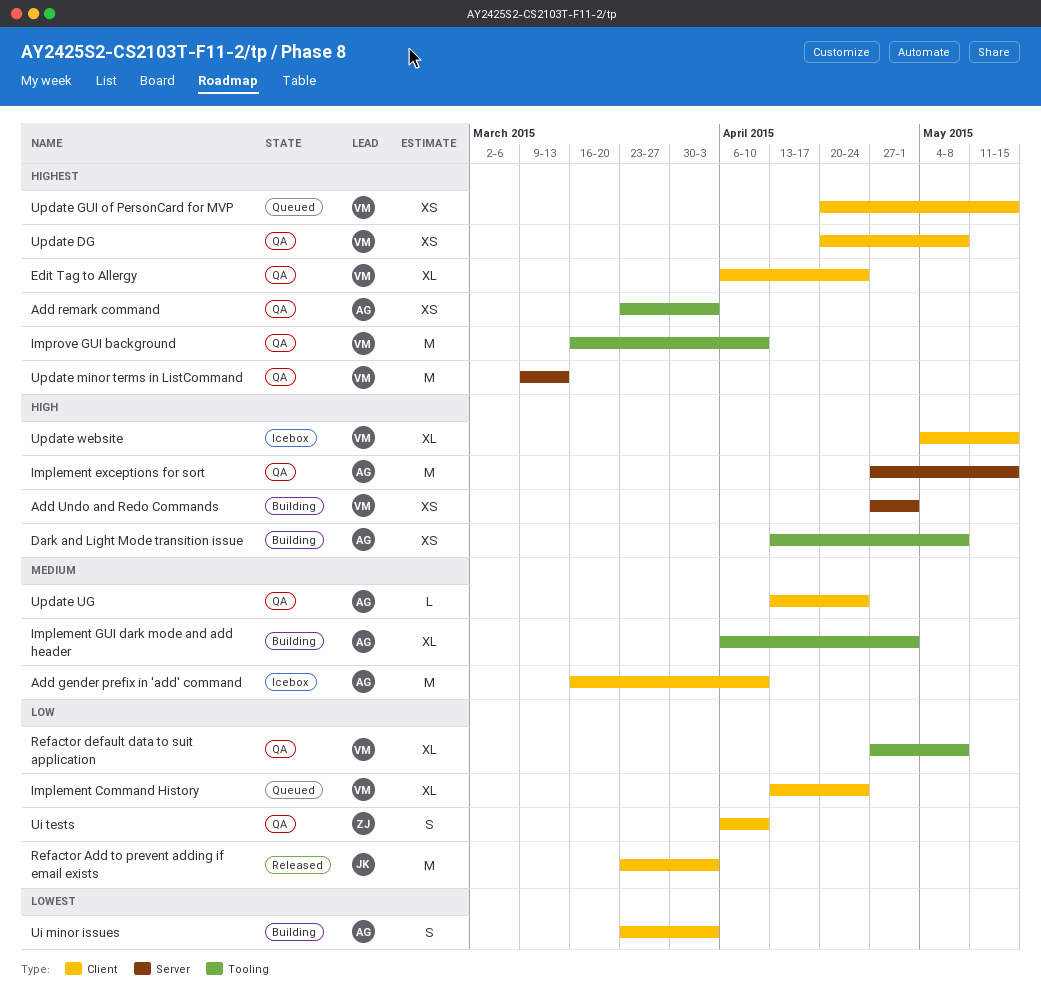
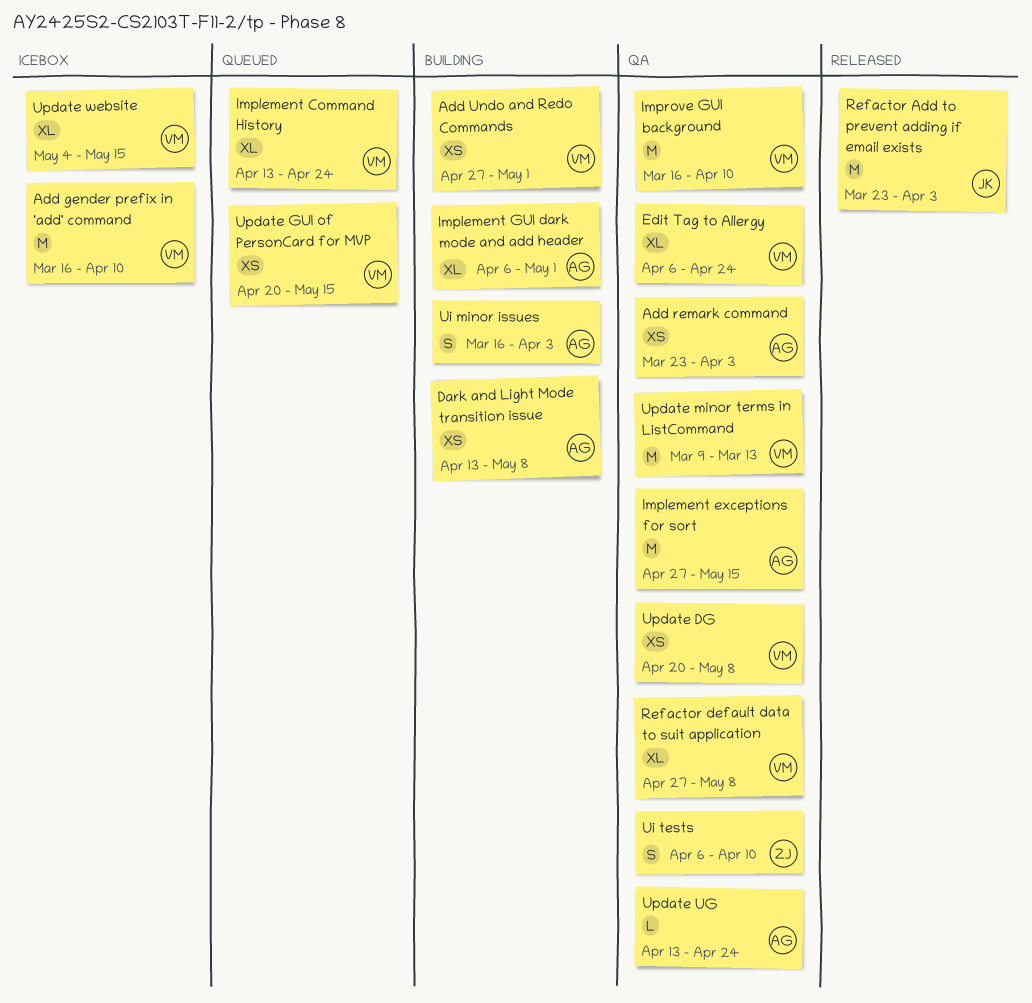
Add gender prefix in 'add' command, owner: AG -> VM
Ui minor issues, start: Mar 23 -> Mar 16

